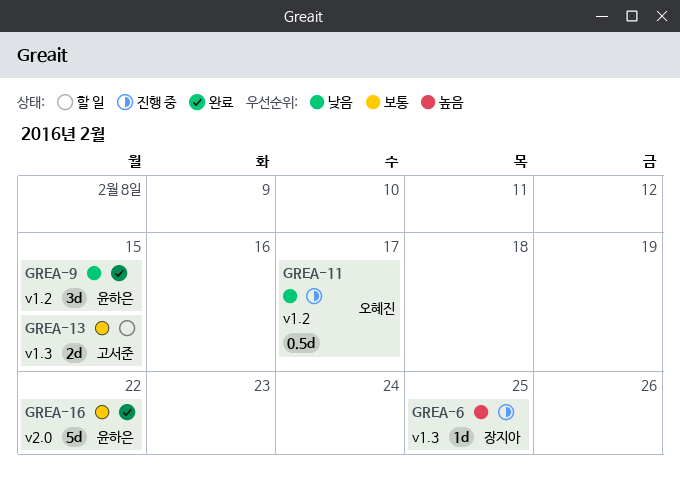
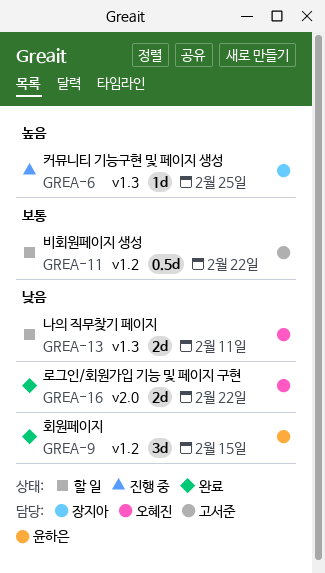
GREA-11, status: 진행 중 -> 할 일
GREA-11, owner: 오혜진 -> 고서준
GREA-11, priority: 낮음 -> 보통
GREA-11, due: Feb 17 -> Feb 22
GREA-13, owner: 고서준 -> 오혜진
GREA-13, priority: 보통 -> 낮음
GREA-13, due: Feb 15 -> Feb 11
GREA-16, owner: 윤하은 -> 오혜진
GREA-16, priority: 보통 -> 낮음
GREA-16, estimate: 5d -> 2d

